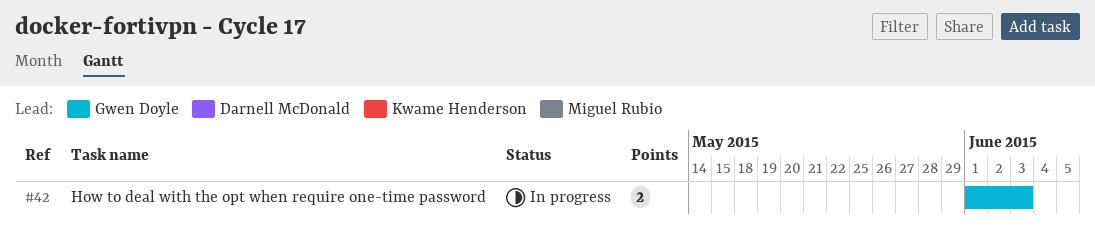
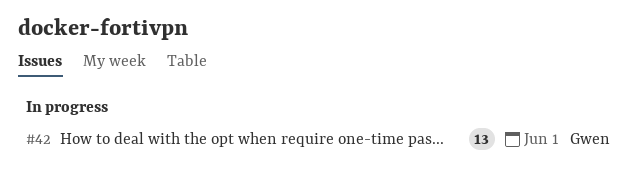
#42, estimate: 2 -> 13
#42, due: Jun 3 -> Jun 1

